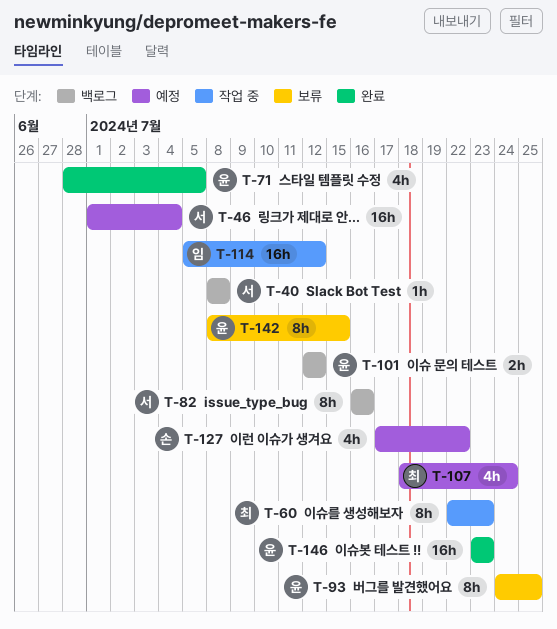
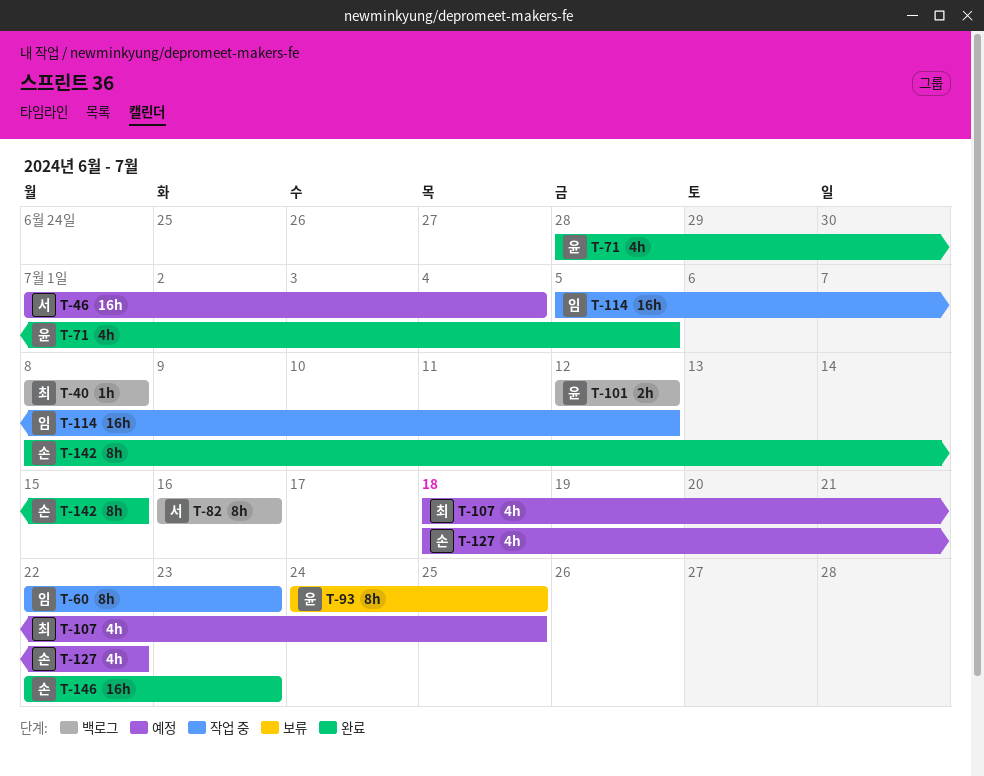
T-40, owner: 서 -> 최
T-60, owner: 최 -> 임
T-107, due: Jul 24 -> Jul 25
T-127, start: Jul 17 -> Jul 18
T-142, status: 보류 -> 완료
T-142, owner: 윤 -> 손
T-146, owner: 윤 -> 손
T-146, start: Jul 23 -> Jul 22

